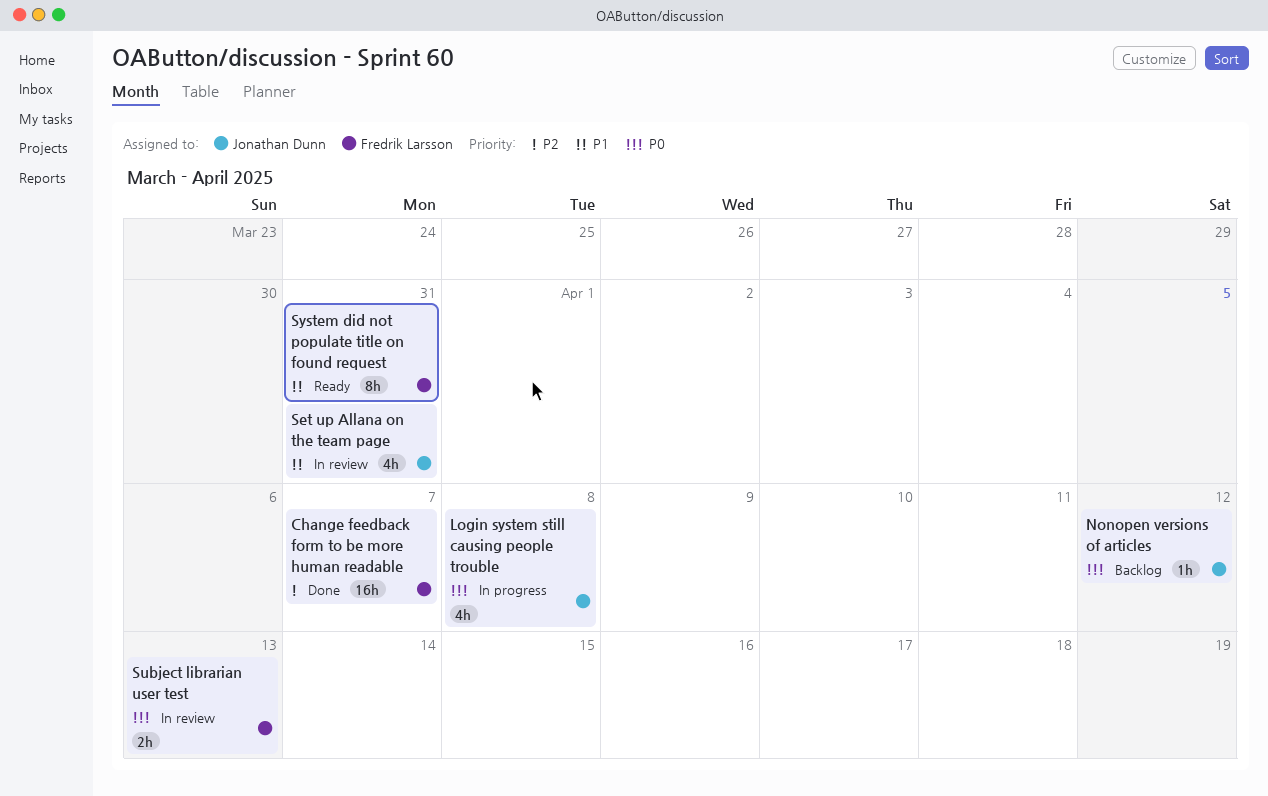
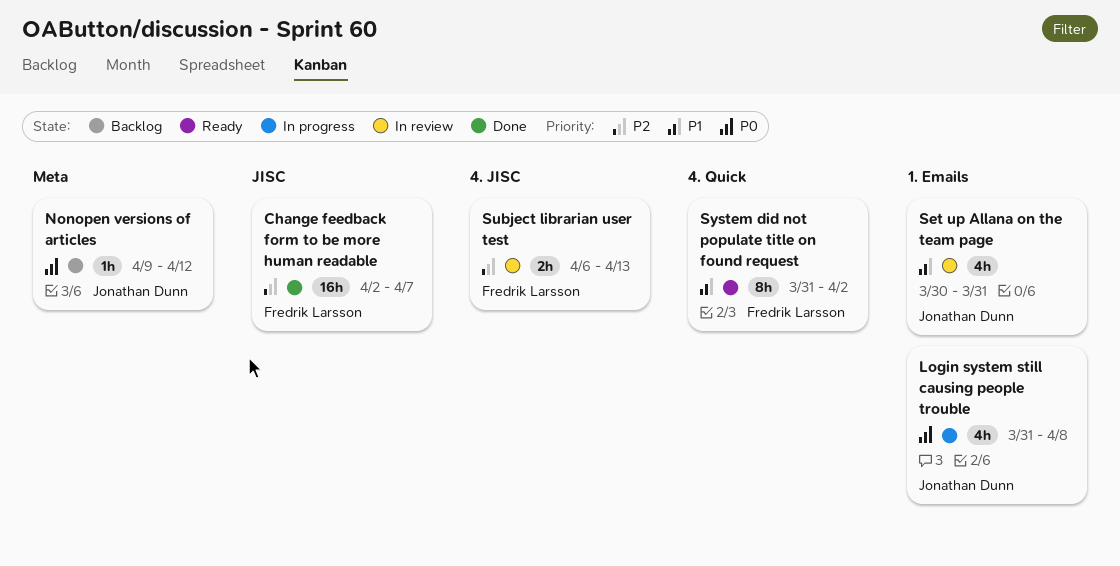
Subject librarian user test, priority: P0 -> P2
System did not populate title on found request, due: Mar 31 -> Apr 2

